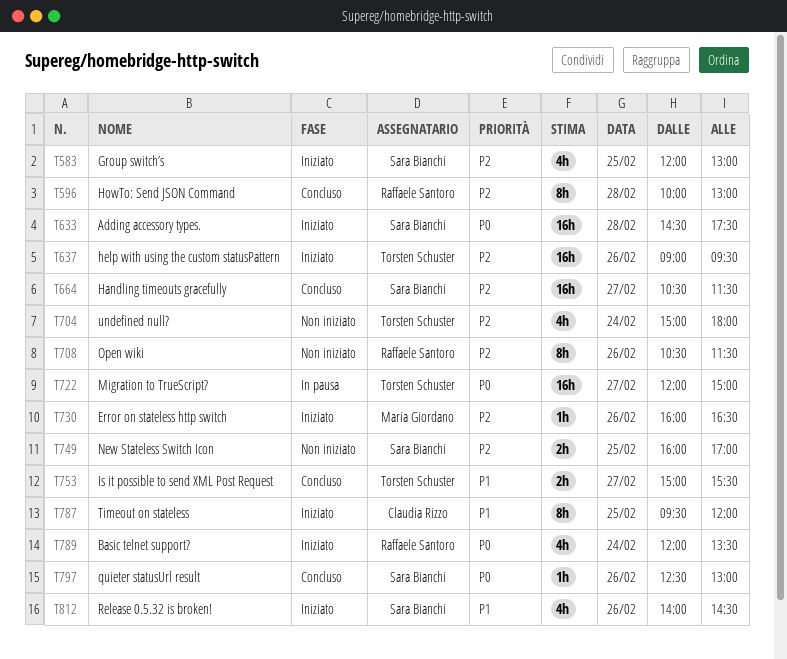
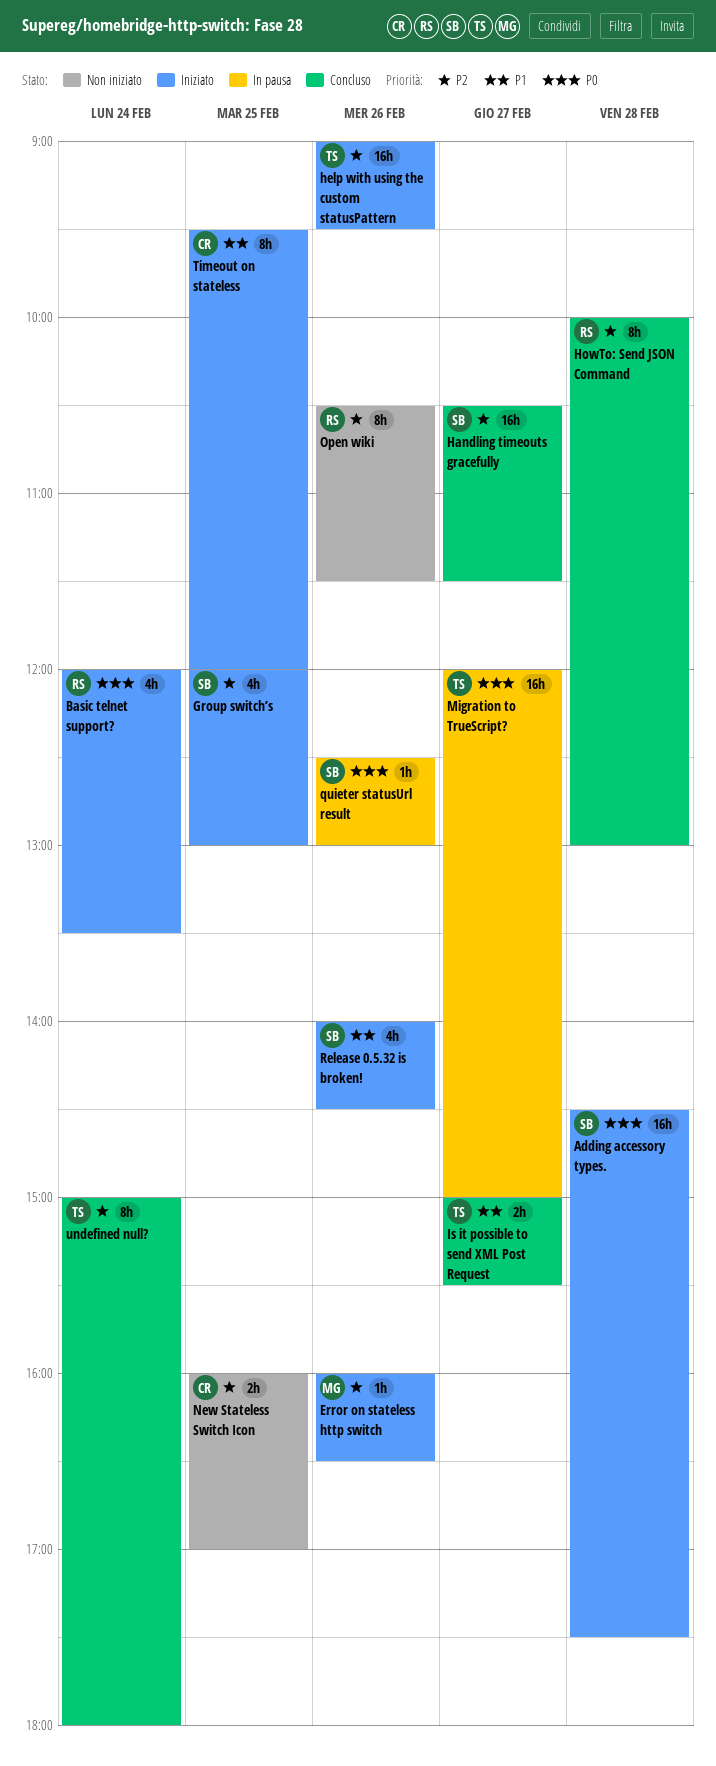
New Stateless Switch Icon, owner: Sara Bianchi -> Claudia Rizzo
quieter statusUrl result, status: Concluso -> In pausa
undefined null?, status: Non iniziato -> Concluso
undefined null?, estimate: 4h -> 8h

